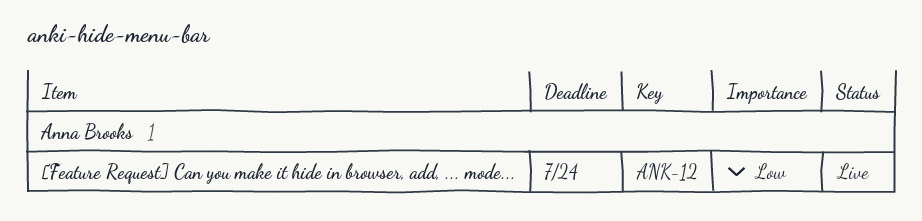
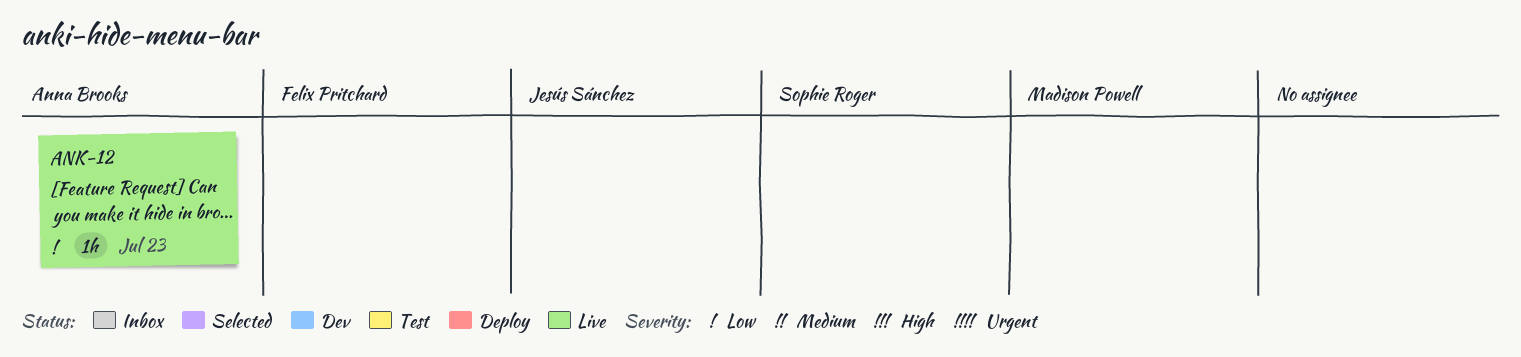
ANK-12, due: Jul 24 -> Jul 23

